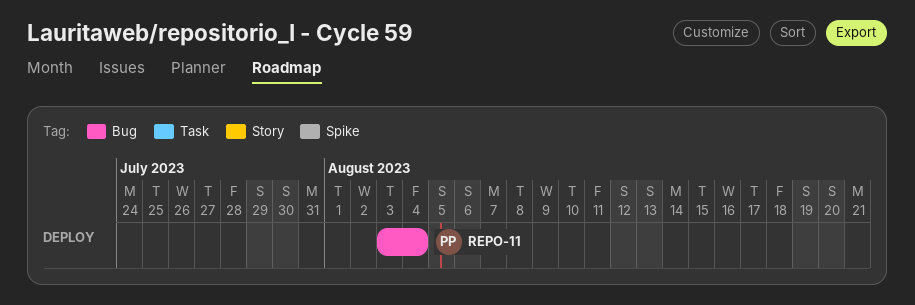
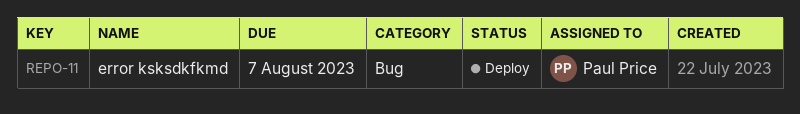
REPO-11, due: Aug 4 -> Aug 7

